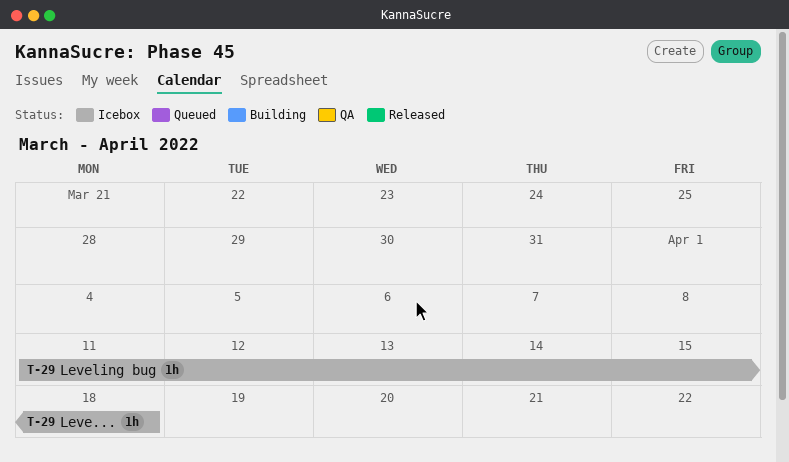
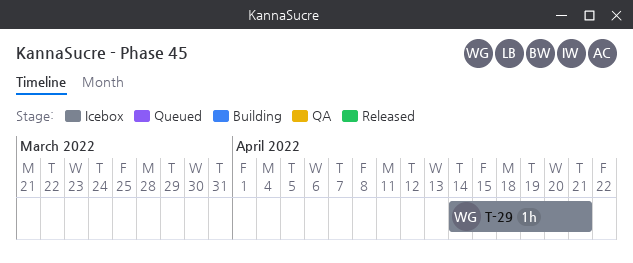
T-29, start: Apr 11 -> Apr 14
T-29, due: Apr 18 -> Apr 21

